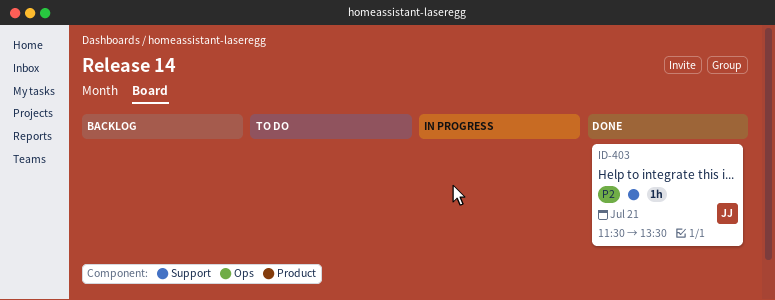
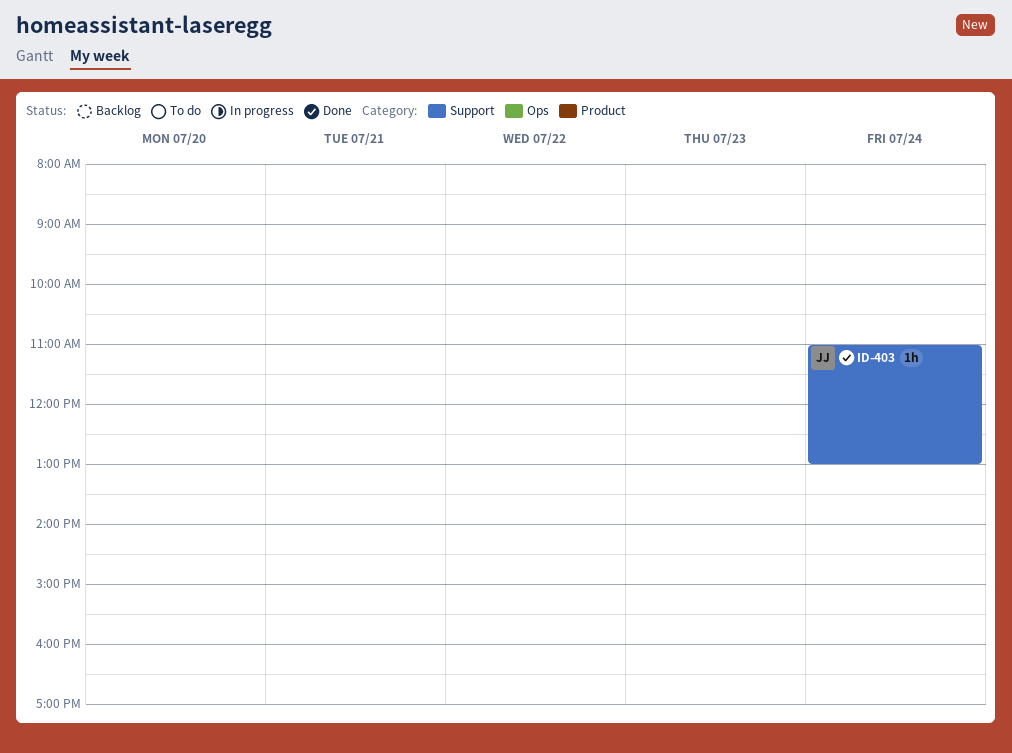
ID-403, day: Jul 21 -> Jul 24
ID-403, begins: 11:30 -> 11:00
ID-403, ends: 13:30 -> 13:00

